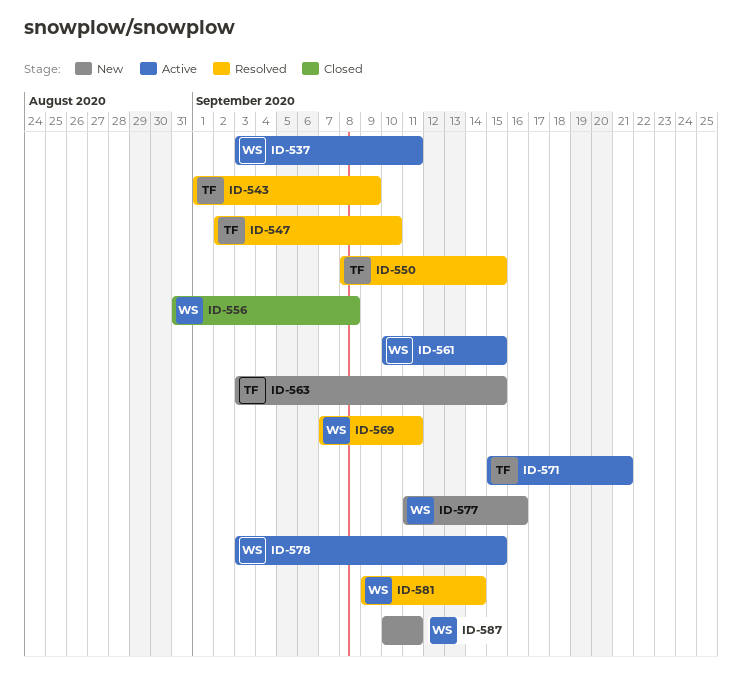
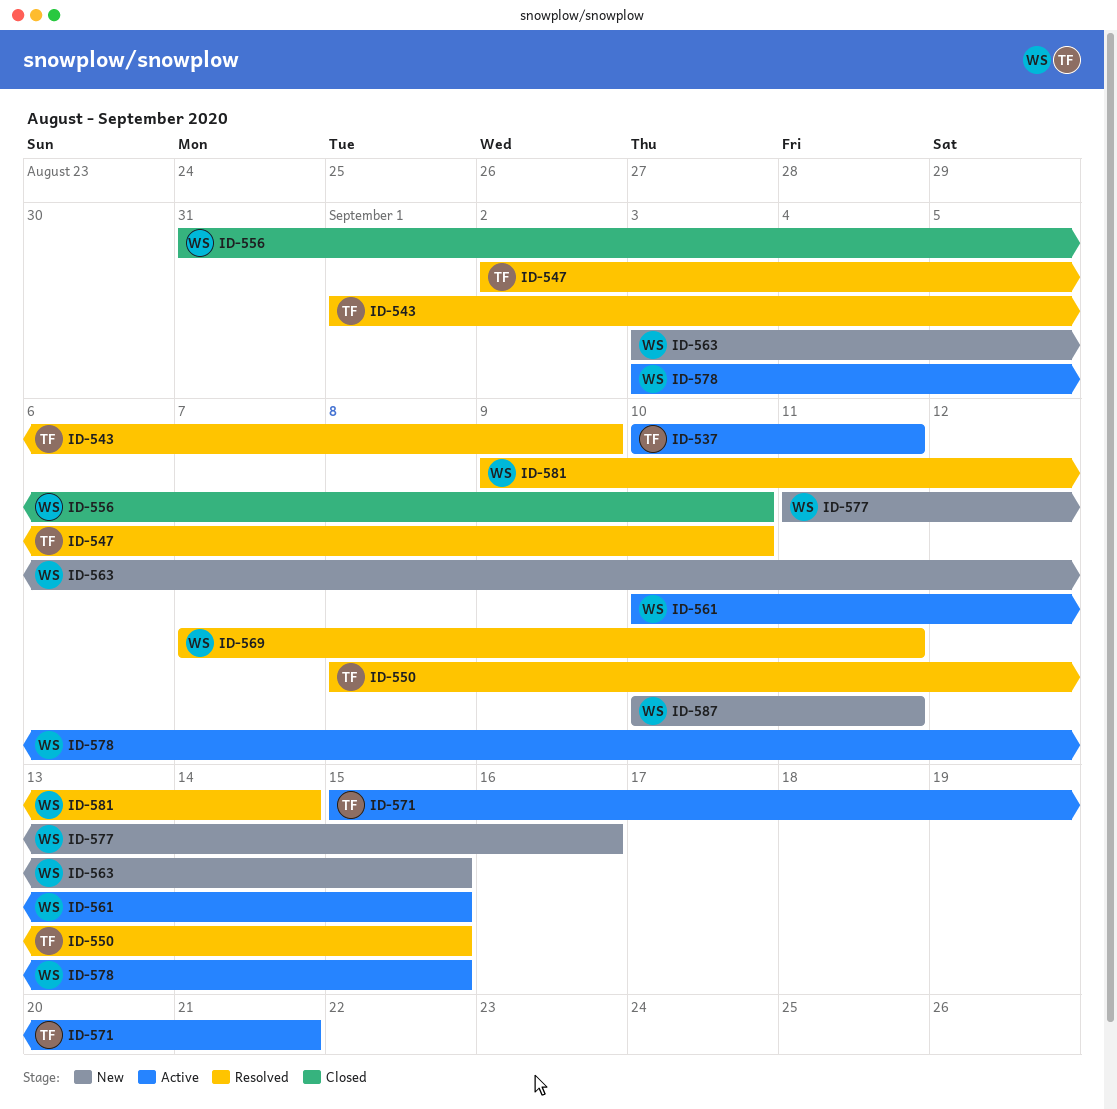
ID-537, owner: WS -> TF
ID-537, start: Sep 3 -> Sep 10
ID-556, due: Sep 8 -> Sep 10
ID-563, owner: TF -> WS

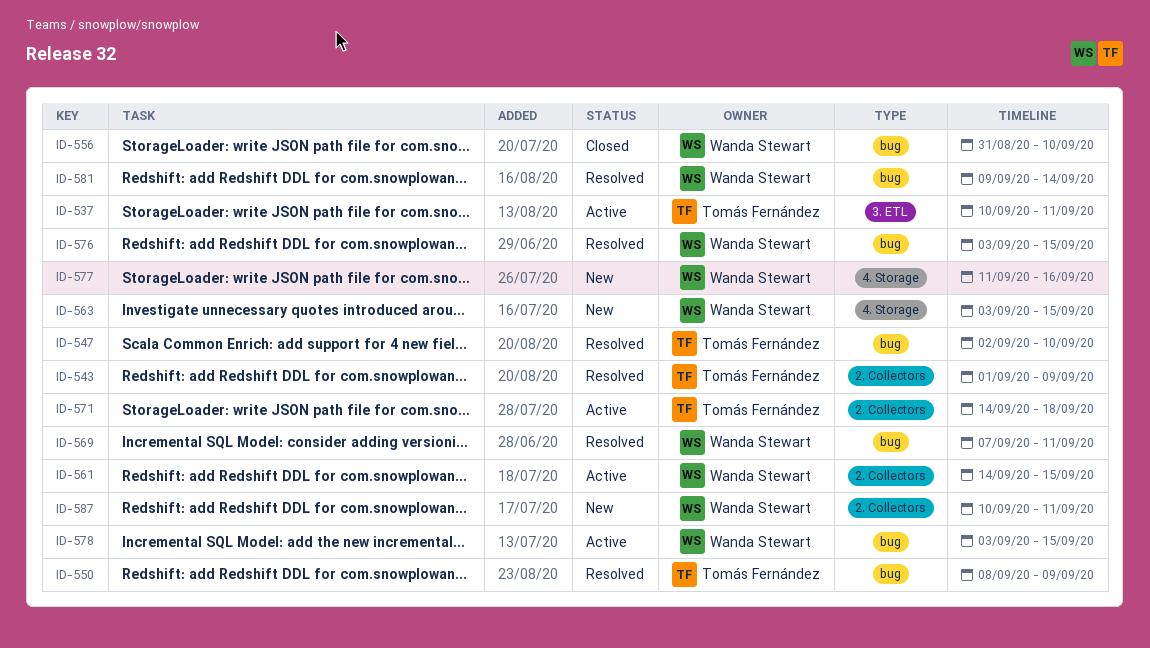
ID-550, due: Sep 15 -> Sep 9
ID-561, start: Sep 10 -> Sep 14
ID-571, start: Sep 15 -> Sep 14
ID-571, due: Sep 21 -> Sep 18
ID-576: none -> present

